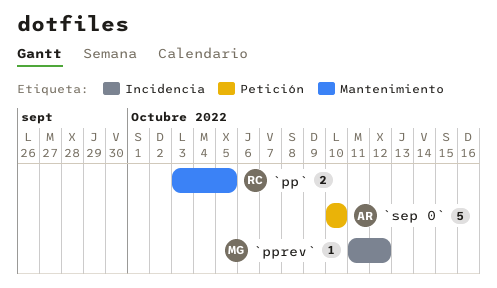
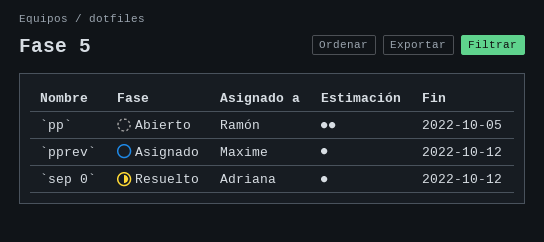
`sep 0`, estimate: 5 -> 1
`sep 0`, due: Oct 10 -> Oct 12

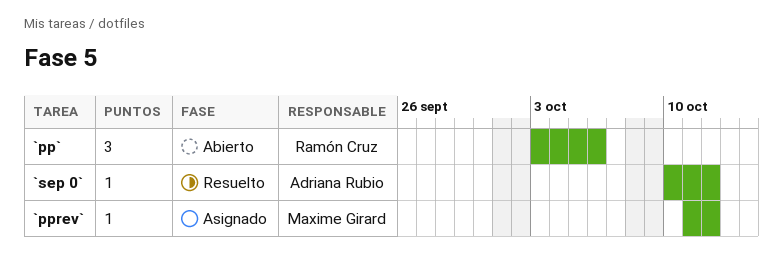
`pp`, estimate: 2 -> 3
`pp`, due: Oct 5 -> Oct 6

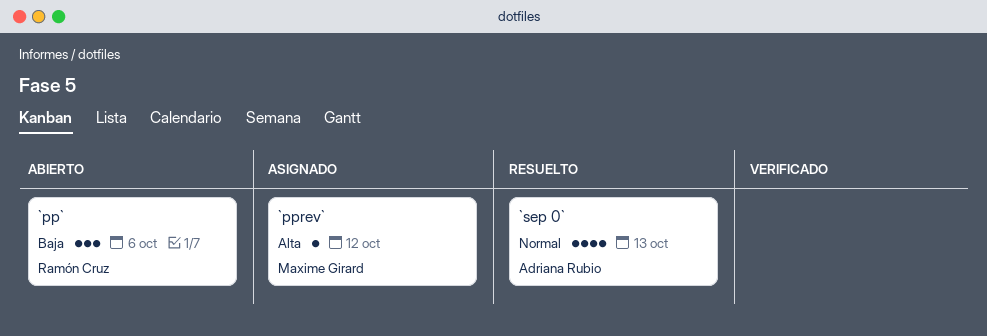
`sep 0`, estimate: 1 -> 4
`sep 0`, due: Oct 12 -> Oct 13

